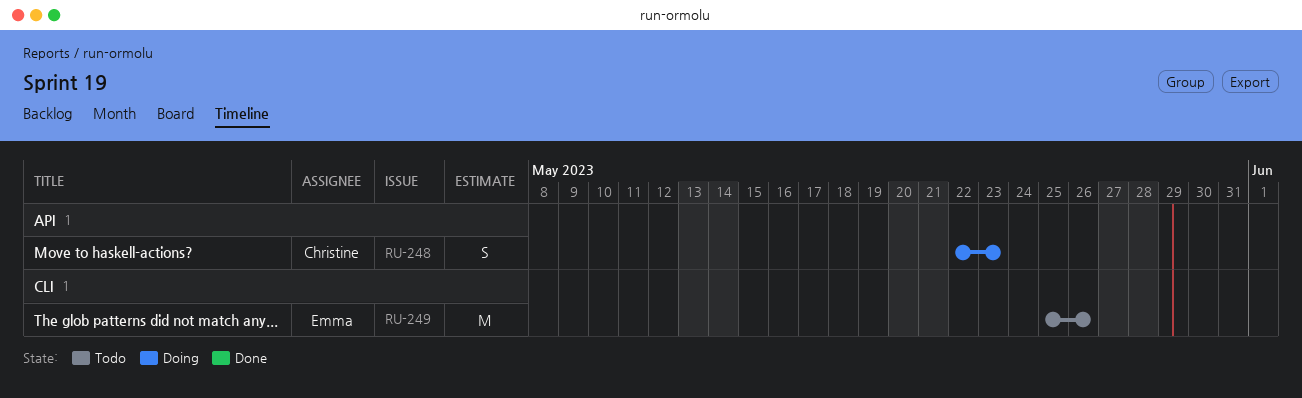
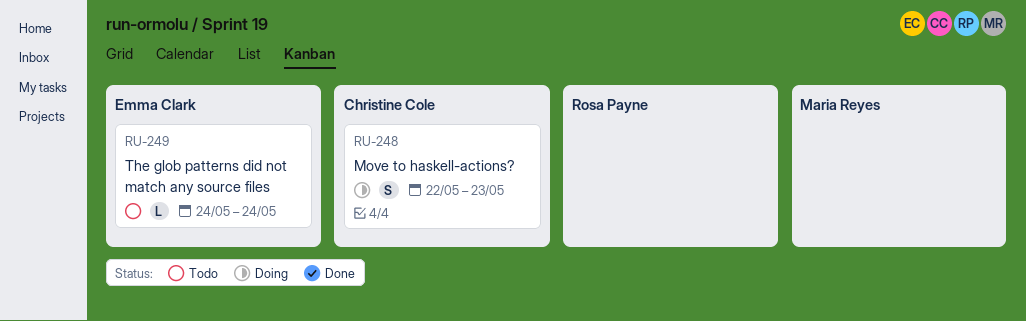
RU-249, estimate: M -> L
RU-249, start: May 25 -> May 24
RU-249, due: May 26 -> May 24

